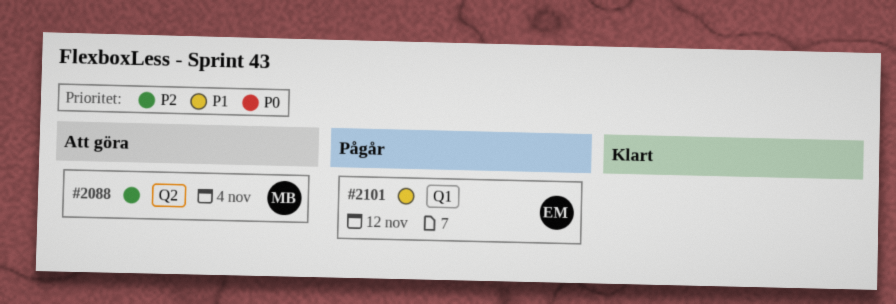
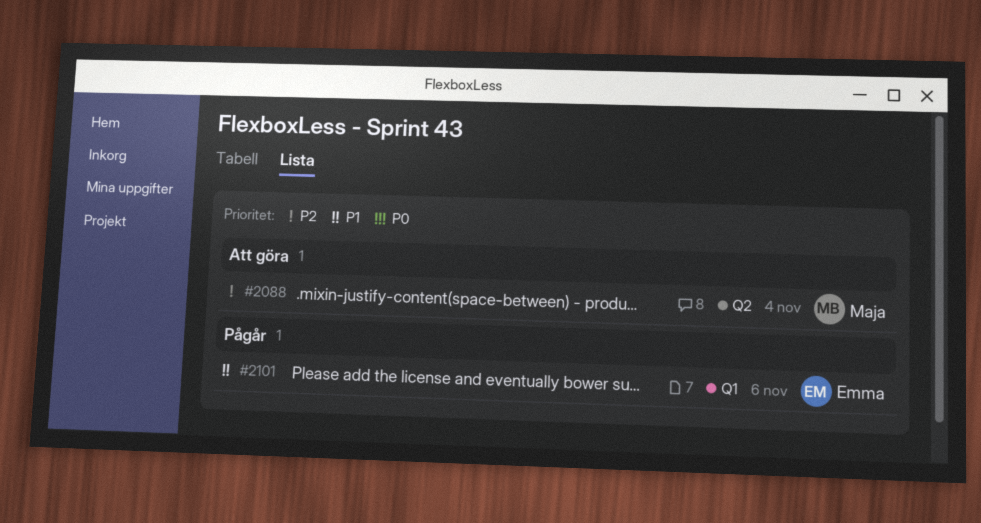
#2101, due: Nov 12 -> Nov 6

